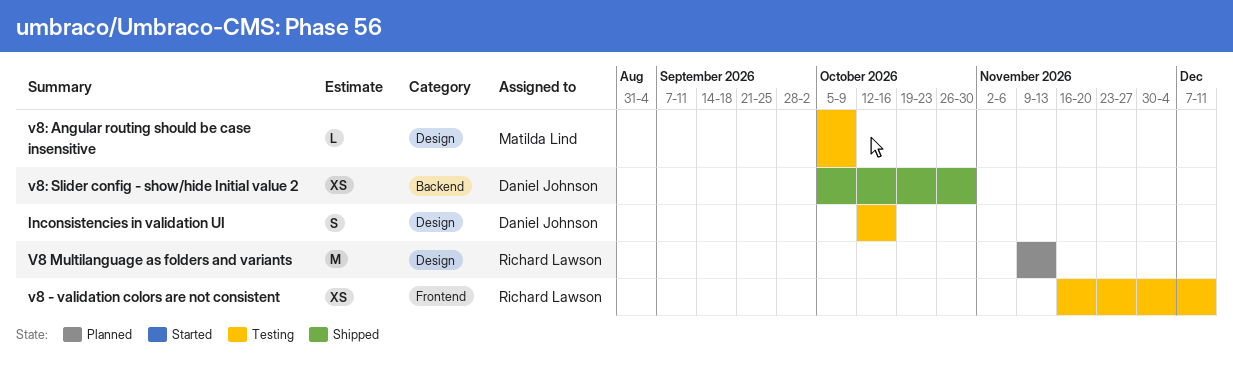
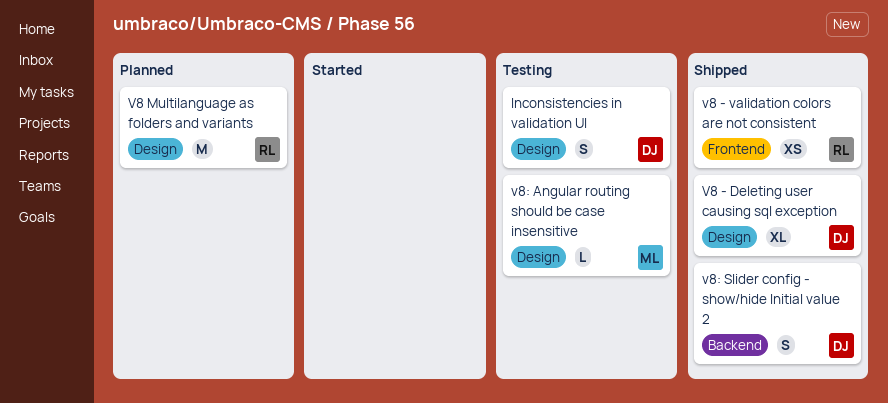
V8 - Deleting user causing sql exception: none -> present
v8 - validation colors are not consistent, status: Testing -> Shipped
v8: Slider config - show/hide Initial value 2, estimate: XS -> S

